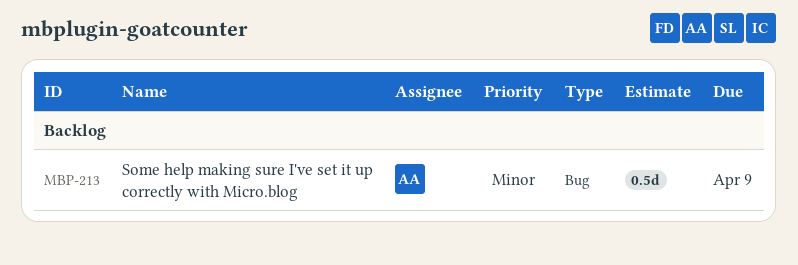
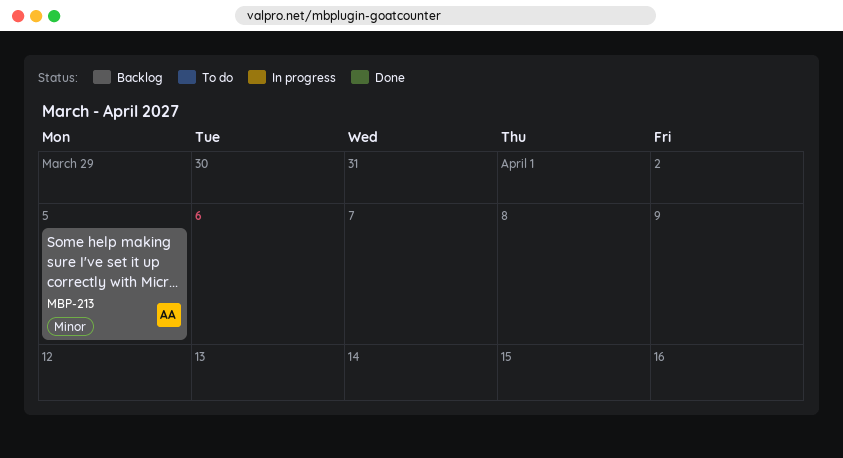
MBP-213, due: Apr 9 -> Apr 5

